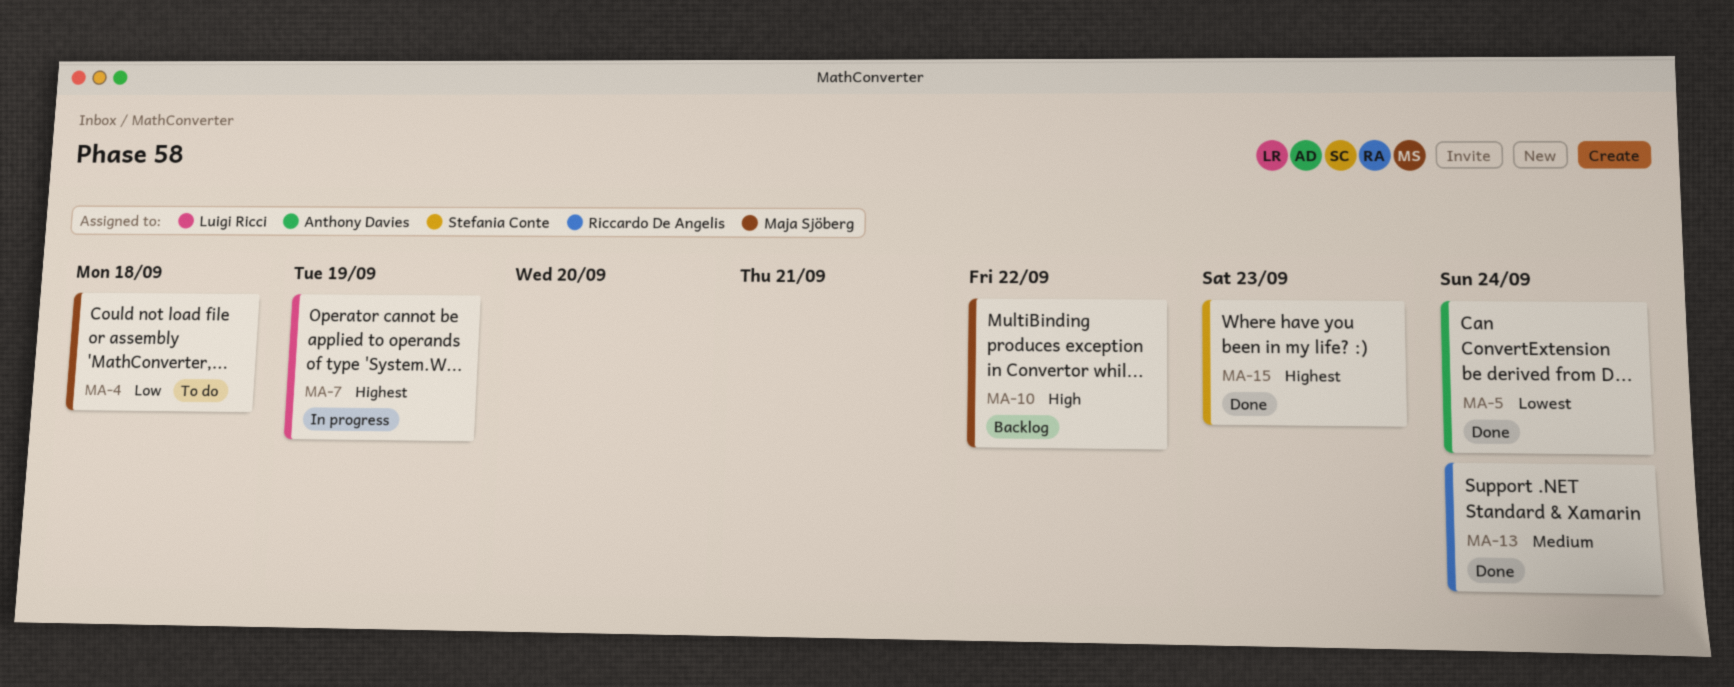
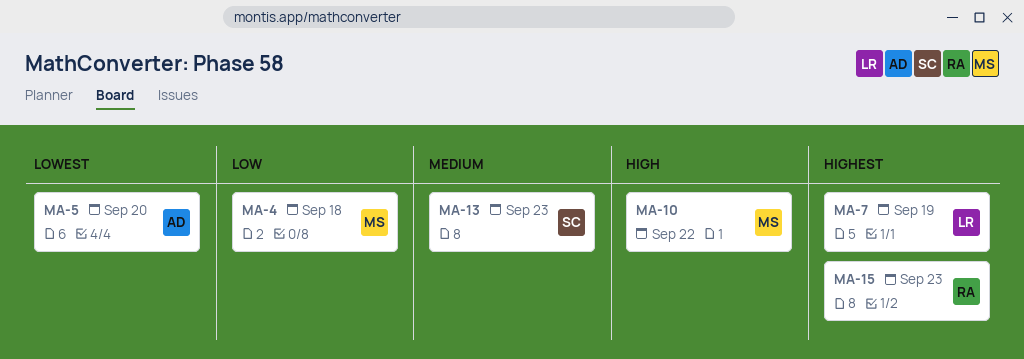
MA-5, due: Sep 24 -> Sep 20
MA-13, owner: Riccardo De Angelis -> Stefania Conte
MA-13, due: Sep 24 -> Sep 23
MA-15, owner: Stefania Conte -> Riccardo De Angelis

